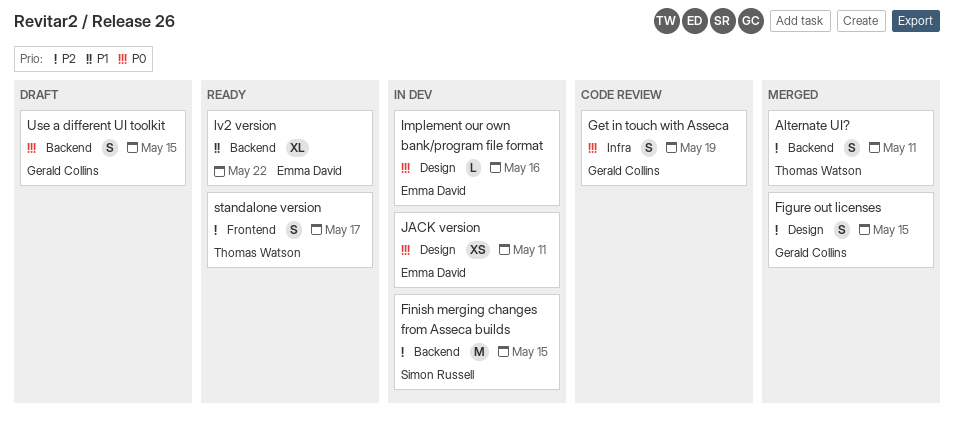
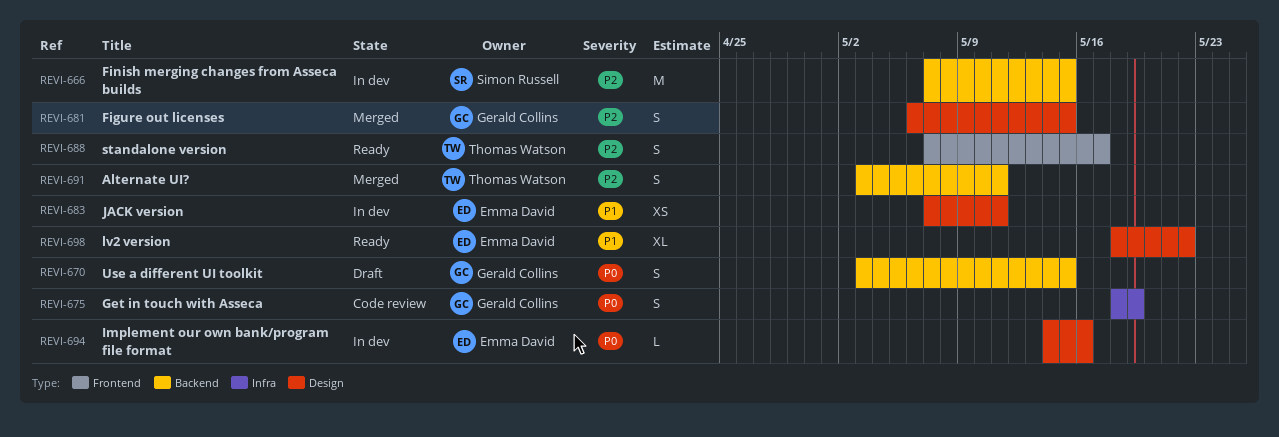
JACK version, priority: P0 -> P1
lv2 version, label: Backend -> Design

